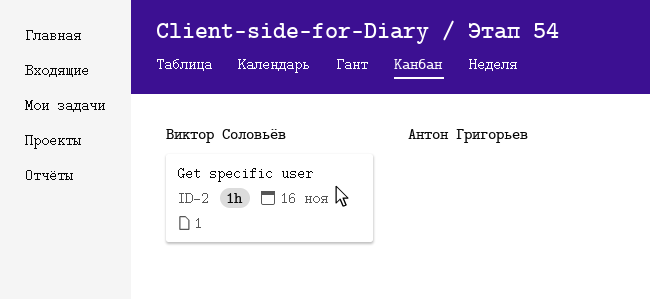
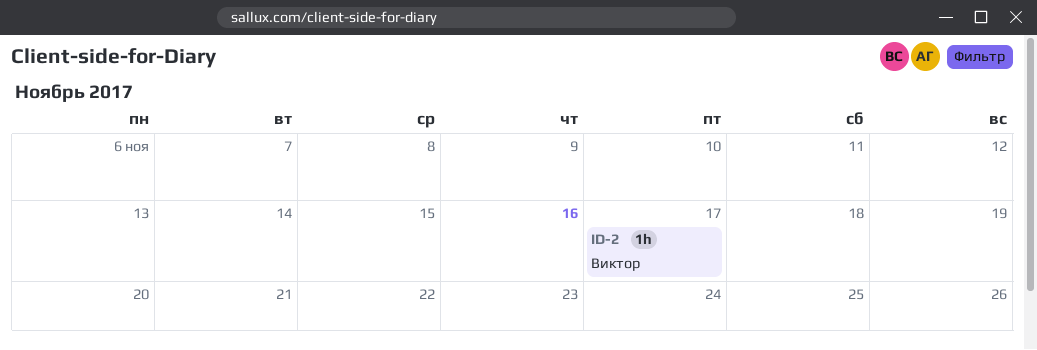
ID-2, due: Nov 16 -> Nov 17

